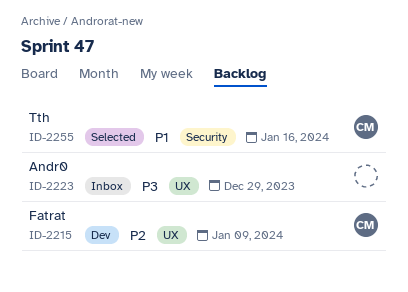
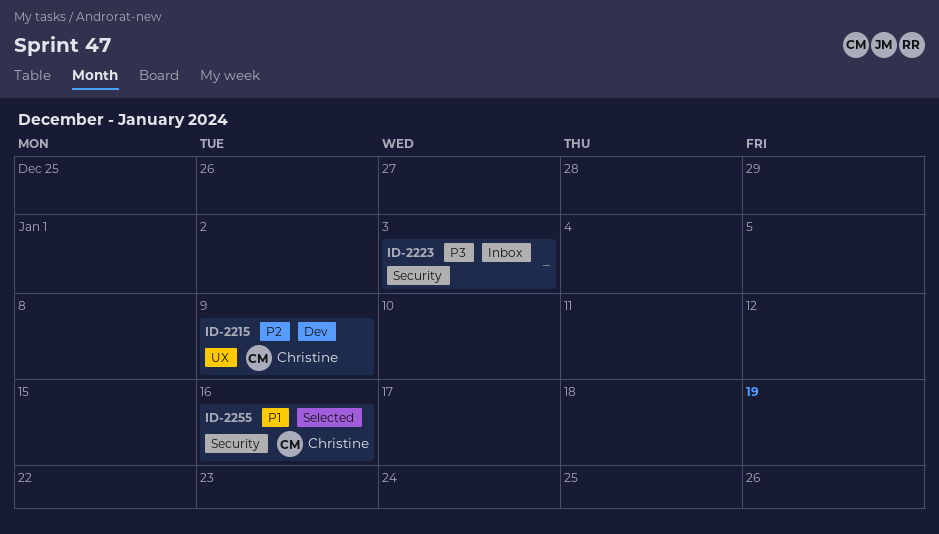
ID-2223, label: UX -> Security
ID-2223, due: Dec 29 -> Jan 3

